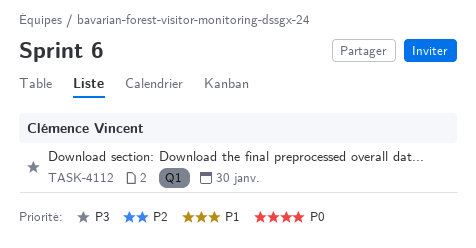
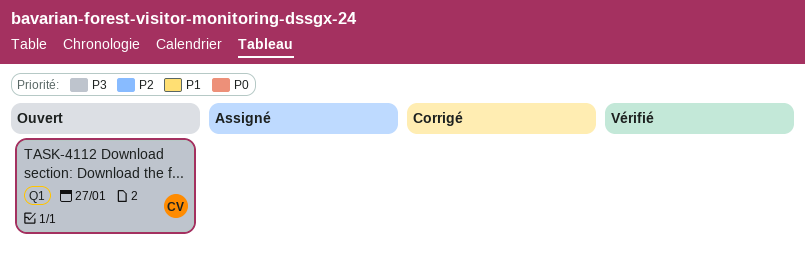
TASK-4112, due: Jan 30 -> Jan 27

